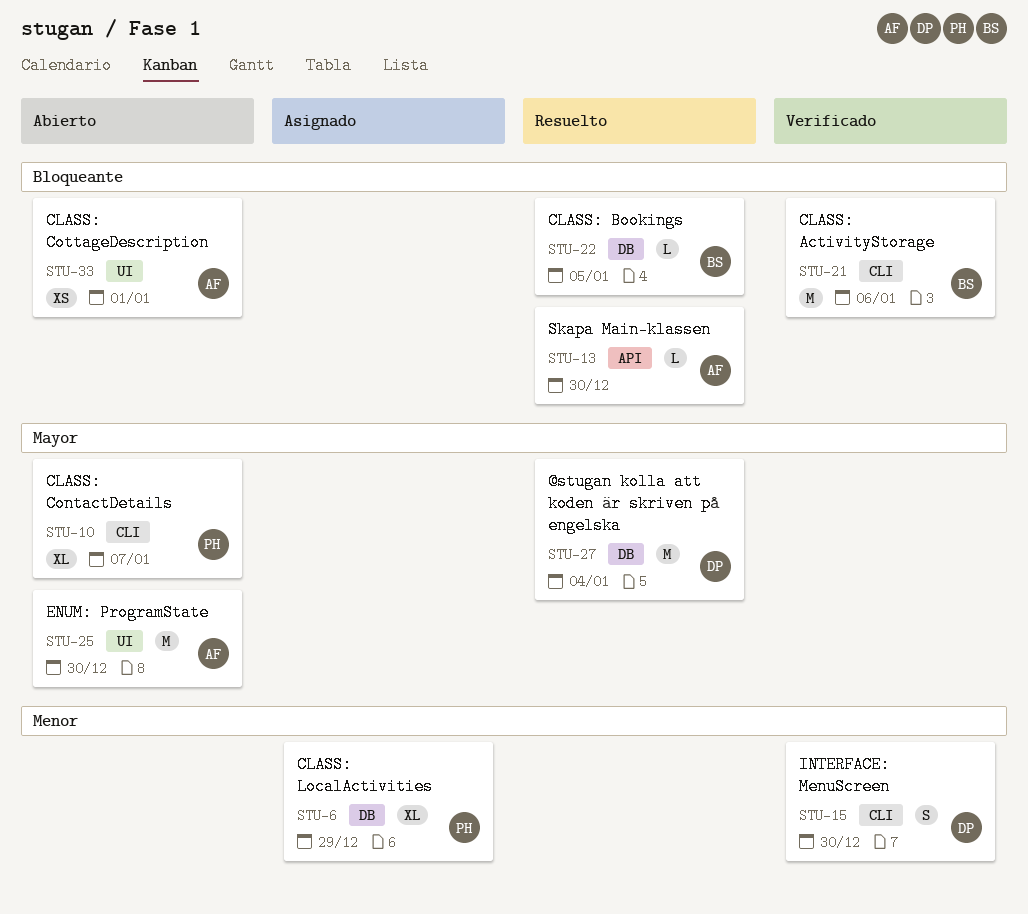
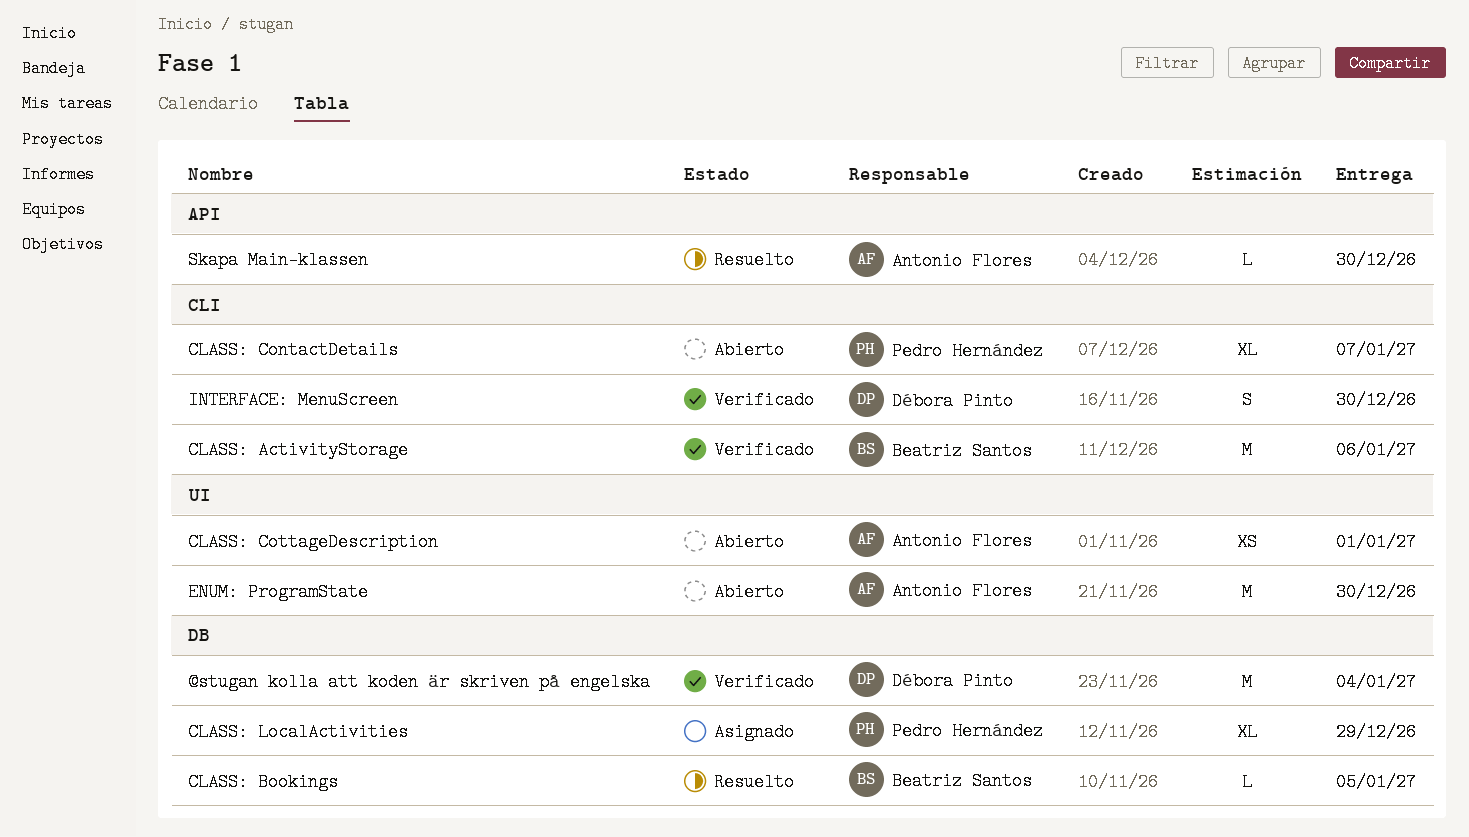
@stugan kolla att koden är skriven på engelska, status: Resuelto -> Verificado

